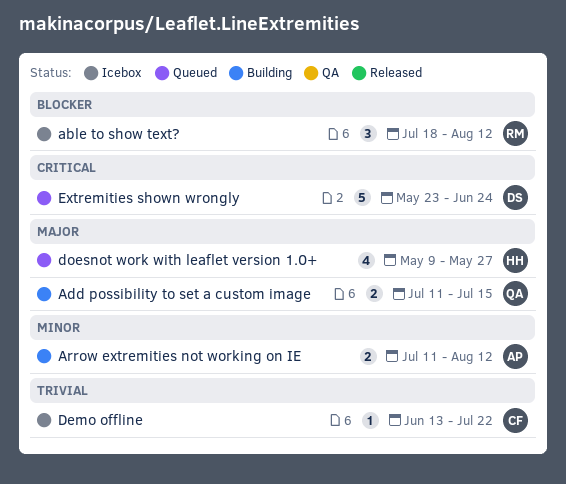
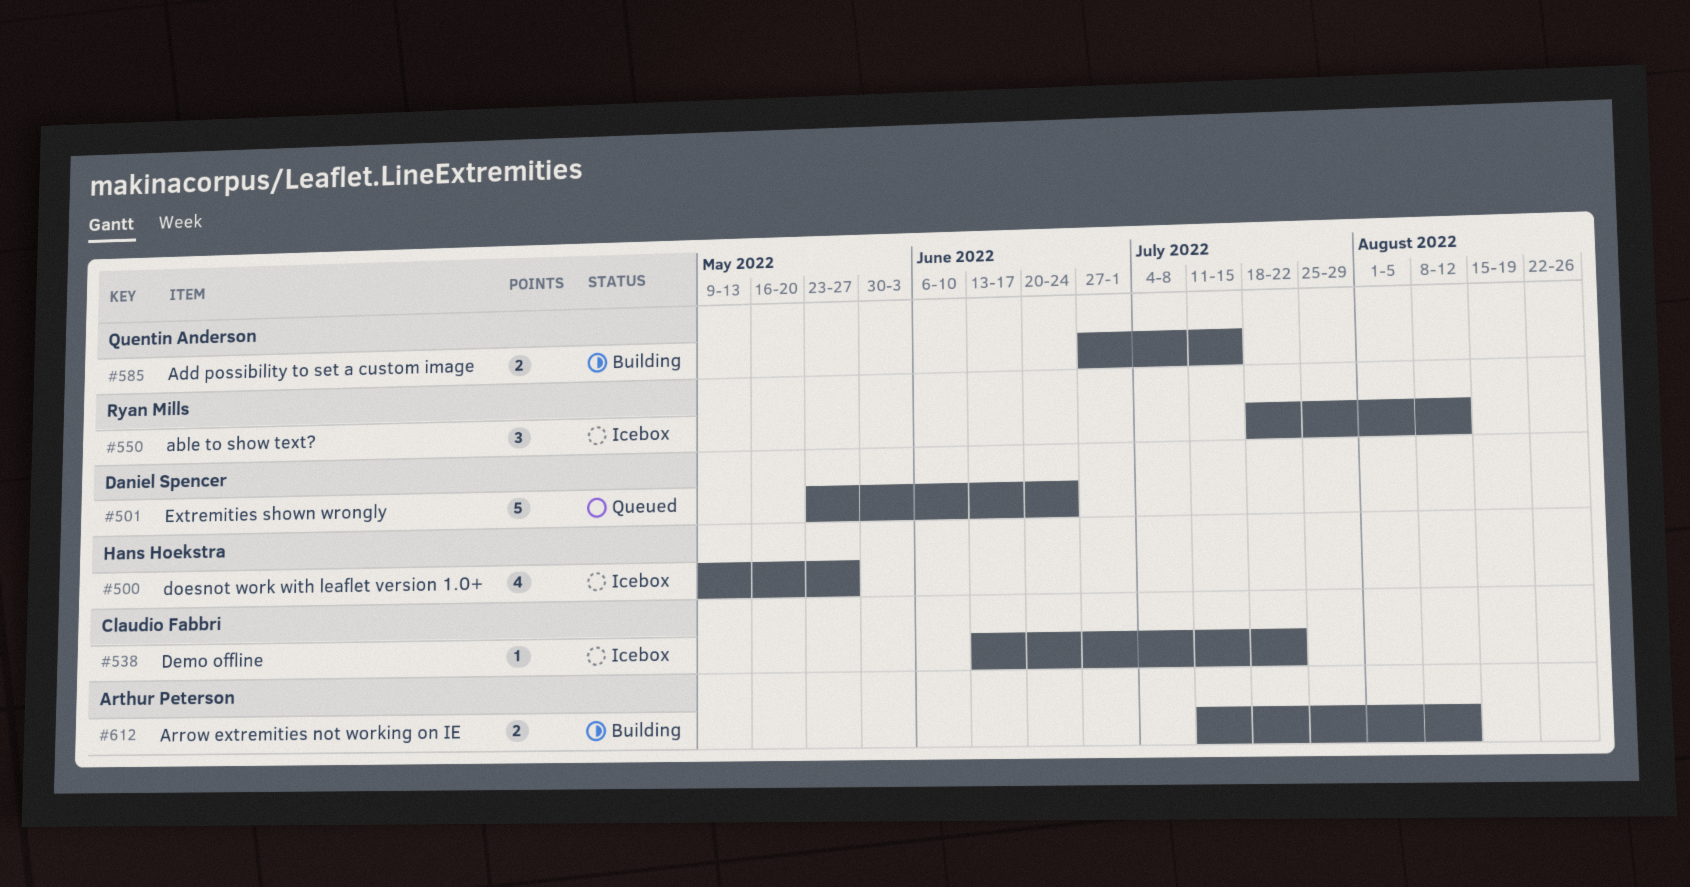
Add possibility to set a custom image, start: Jul 11 -> Jun 27
doesnot work with leaflet version 1.0+, status: Queued -> Icebox

